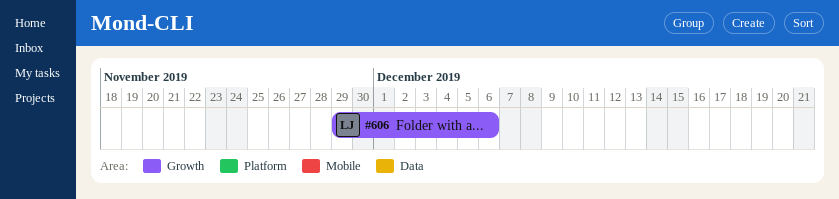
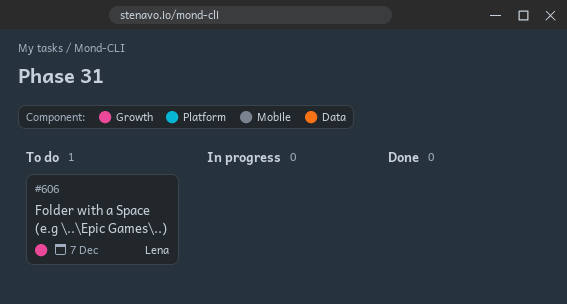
#606, due: Dec 6 -> Dec 7

